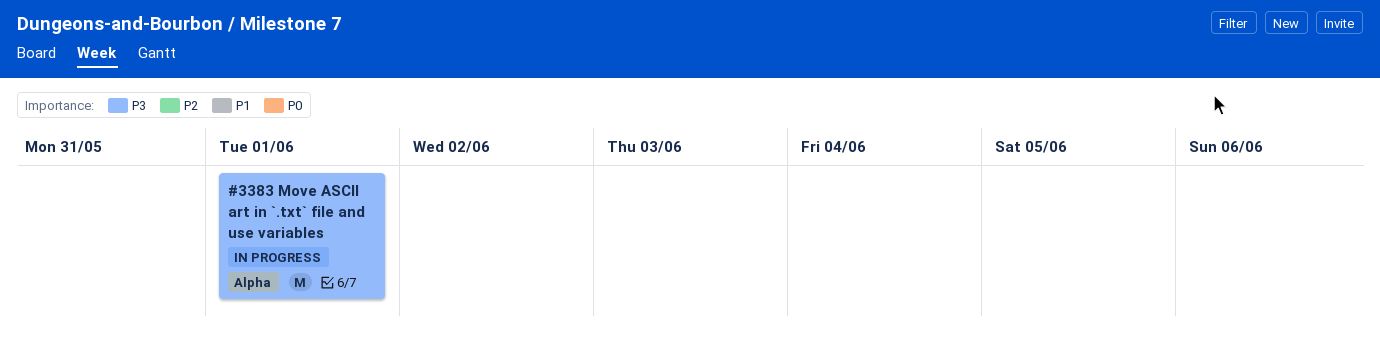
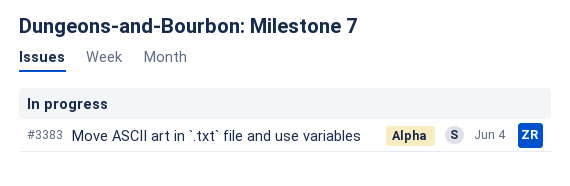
#3383, estimate: M -> S
#3383, due: Jun 1 -> Jun 4

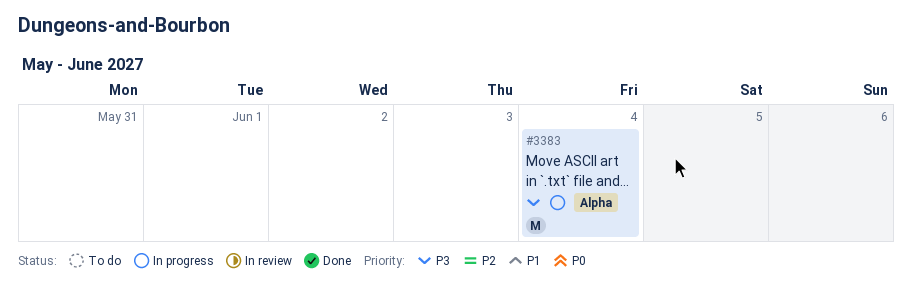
#3383, estimate: S -> M

